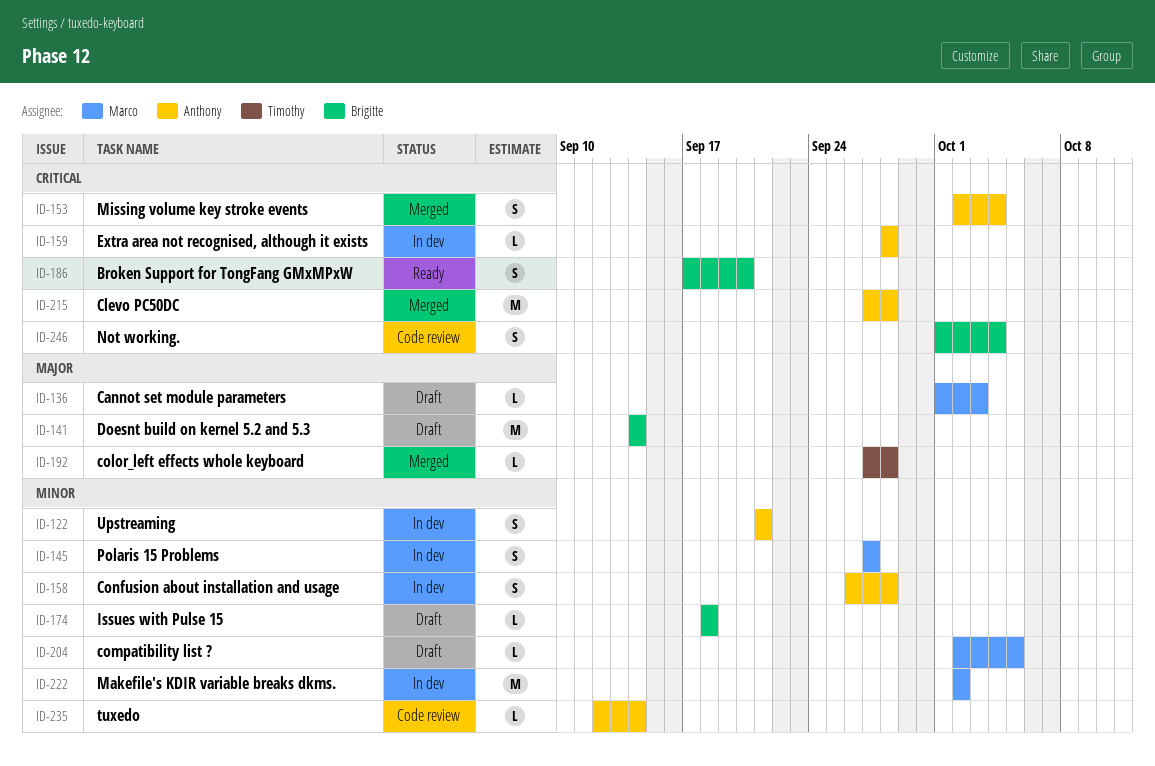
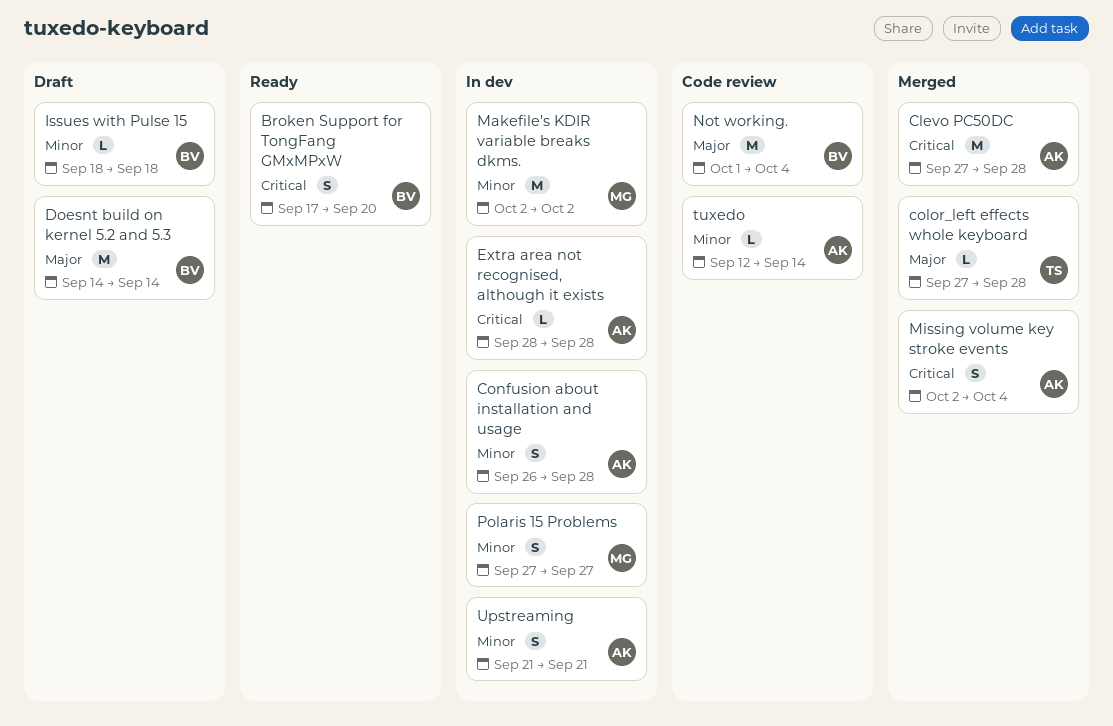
Cannot set module parameters: present -> none
compatibility list ?: present -> none
Not working., priority: Critical -> Major
Not working., estimate: S -> M

